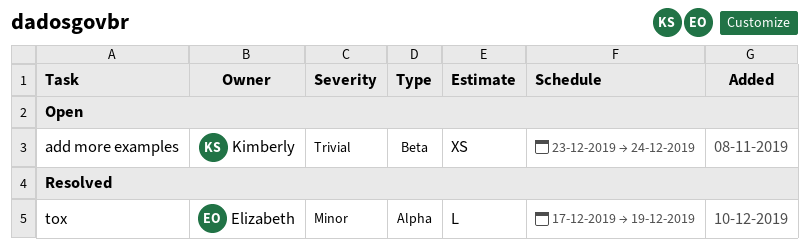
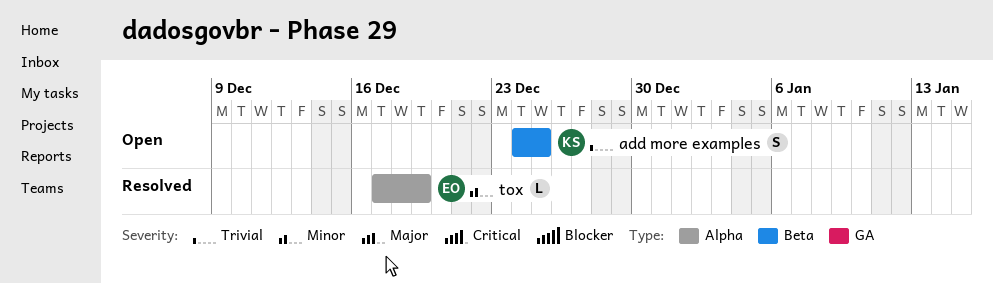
add more examples, estimate: XS -> S
add more examples, start: Dec 23 -> Dec 24
add more examples, due: Dec 24 -> Dec 25

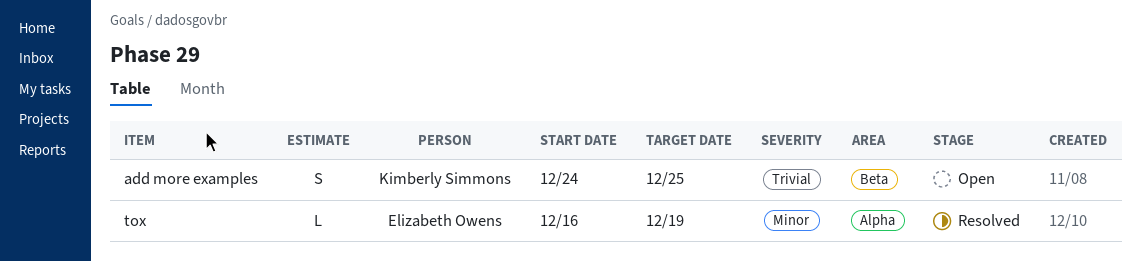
tox, start: Dec 17 -> Dec 16

